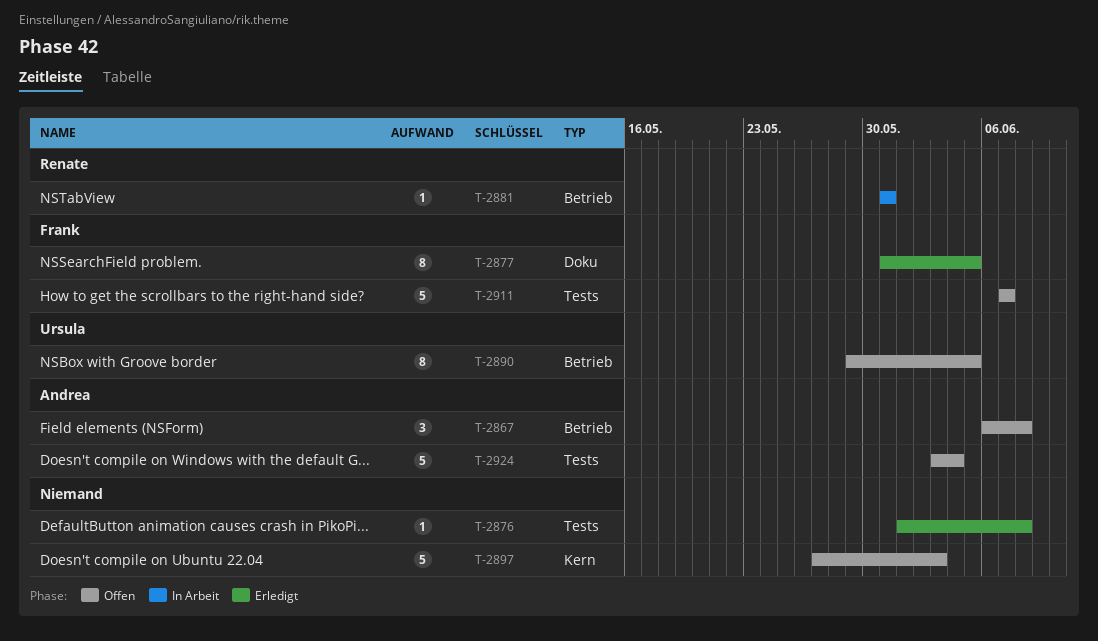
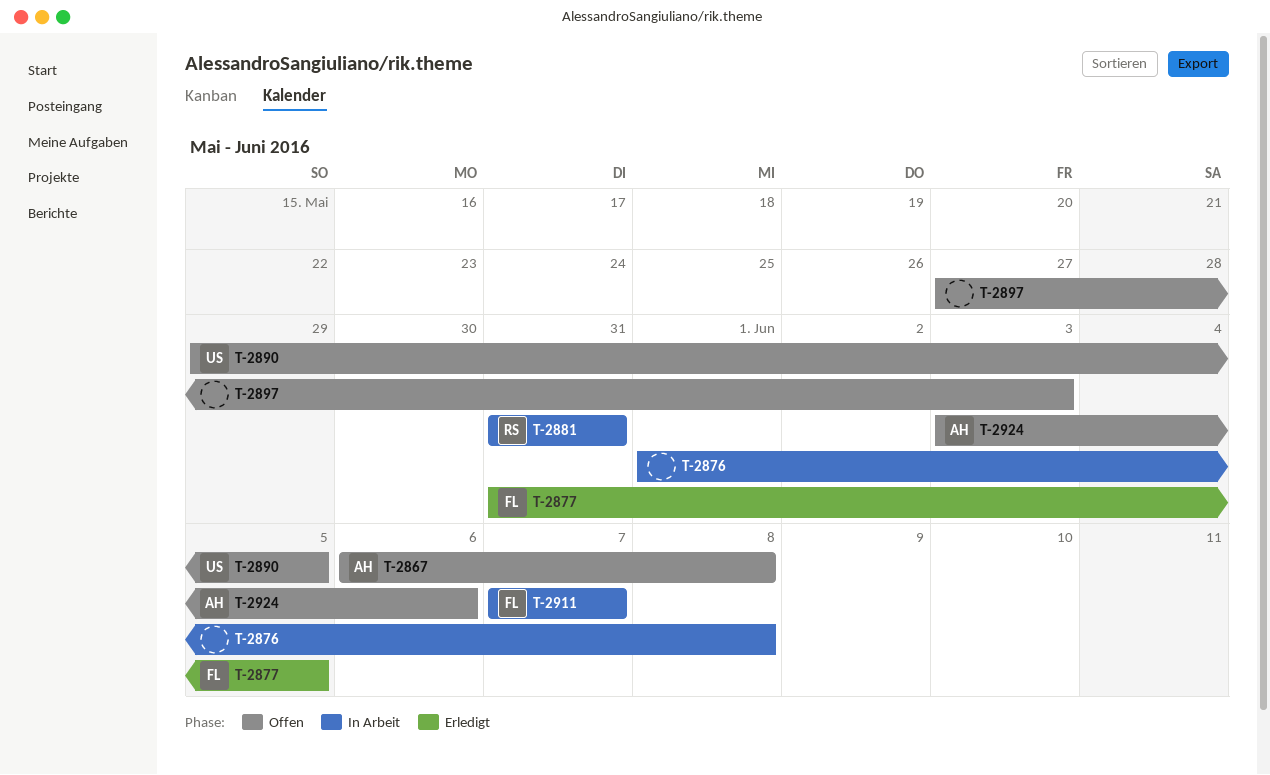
T-2876, status: Erledigt -> In Arbeit
T-2911, status: Offen -> In Arbeit
T-2924, due: Jun 4 -> Jun 6

